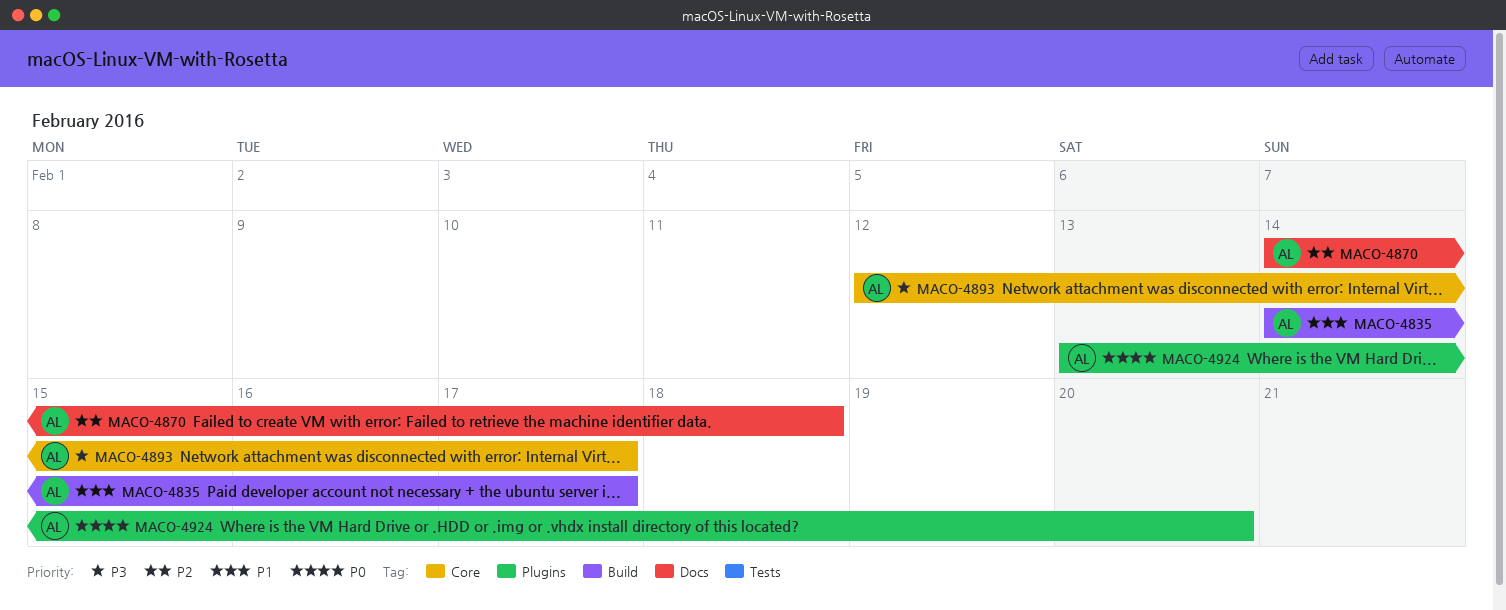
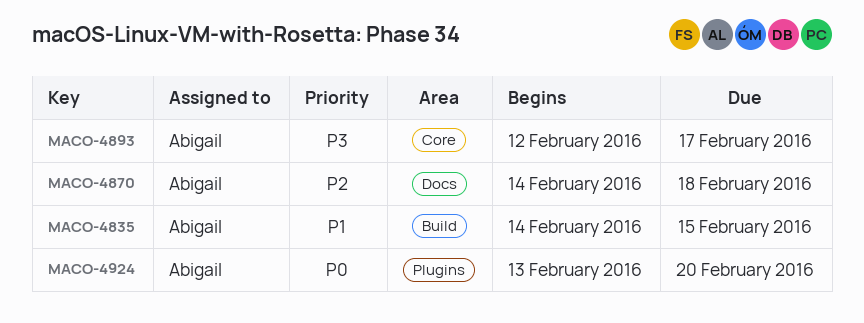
MACO-4835, due: Feb 17 -> Feb 15

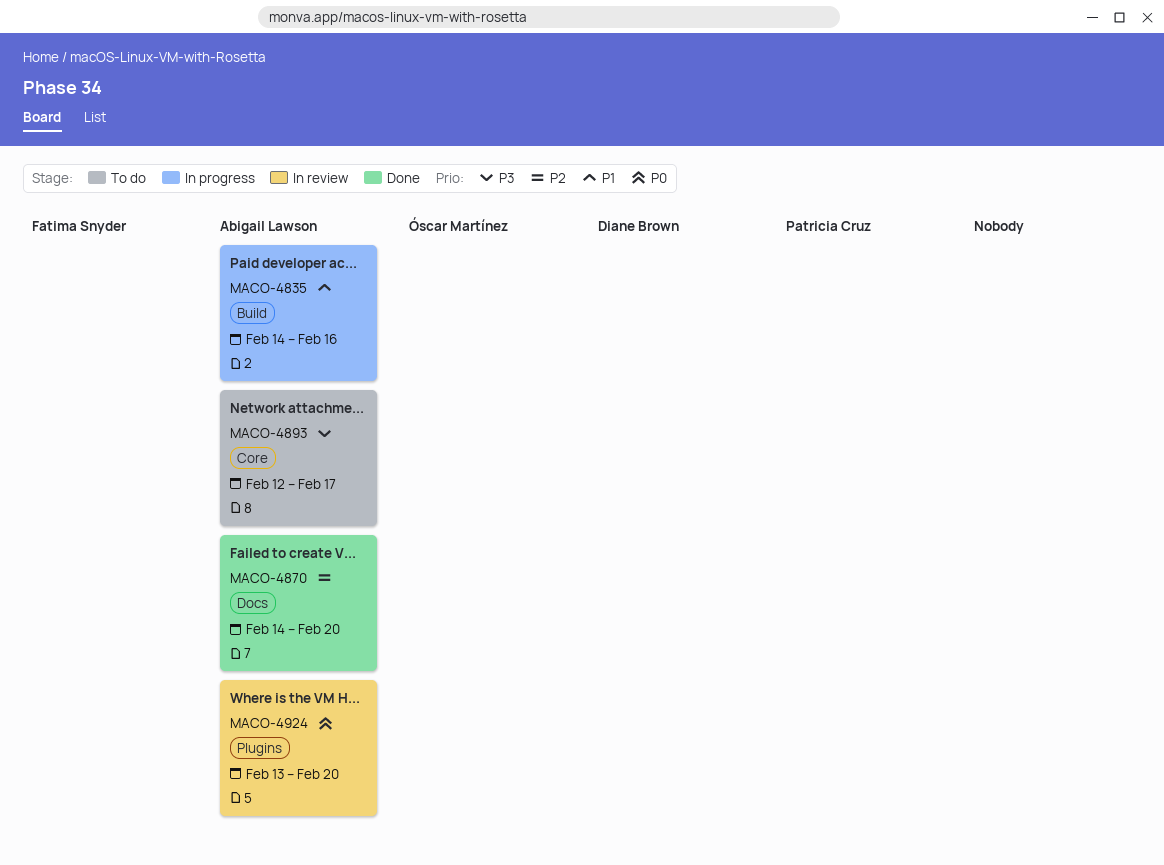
MACO-4835, due: Feb 15 -> Feb 16
MACO-4870, due: Feb 18 -> Feb 20

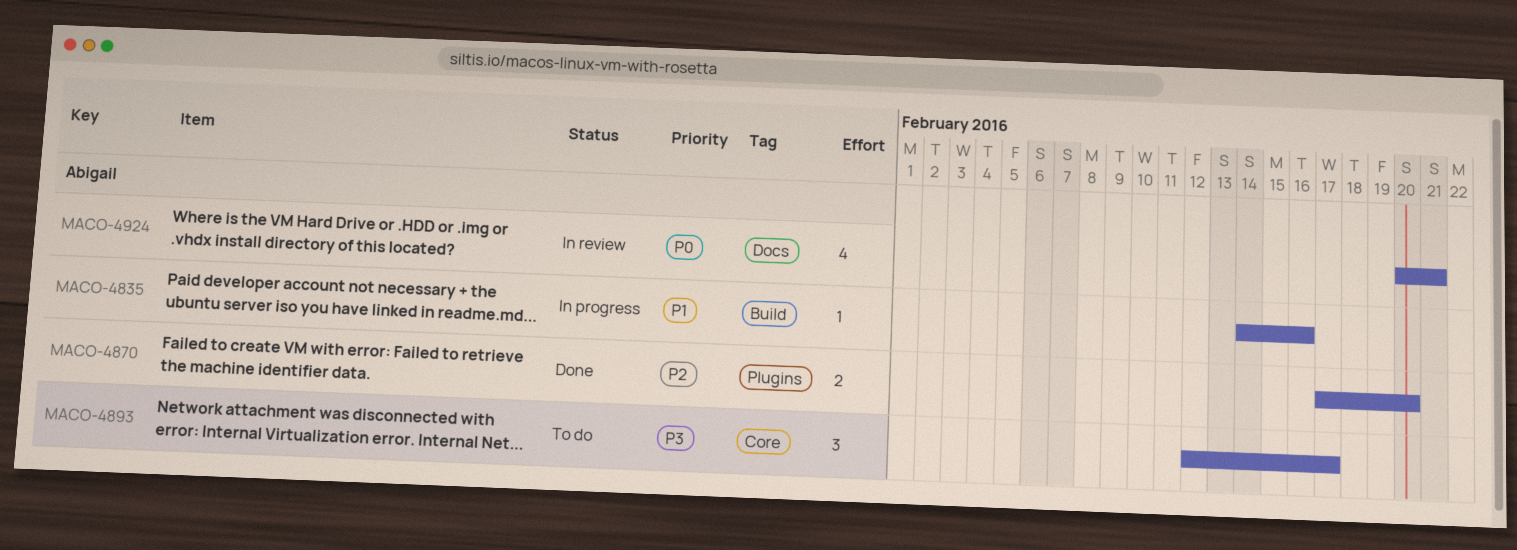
MACO-4870, label: Docs -> Plugins
MACO-4870, start: Feb 14 -> Feb 17
MACO-4924, label: Plugins -> Docs
MACO-4924, start: Feb 13 -> Feb 20
MACO-4924, due: Feb 20 -> Feb 21

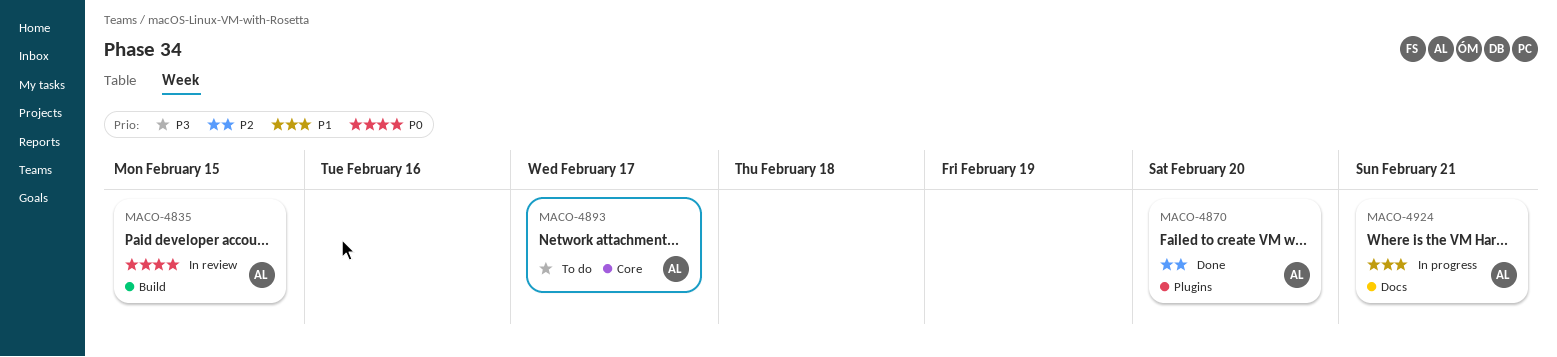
MACO-4835, status: In progress -> In review
MACO-4835, priority: P1 -> P0
MACO-4835, due: Feb 16 -> Feb 15
MACO-4924, status: In review -> In progress
MACO-4924, priority: P0 -> P1

